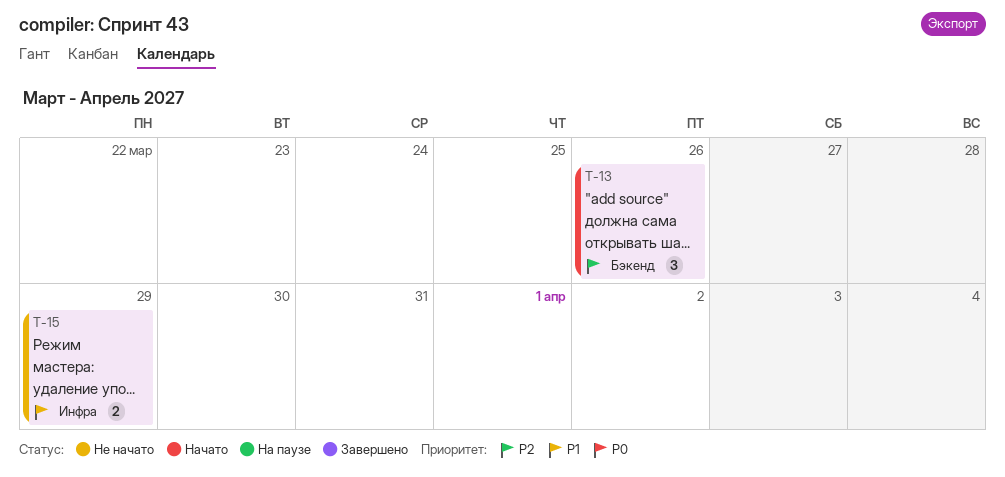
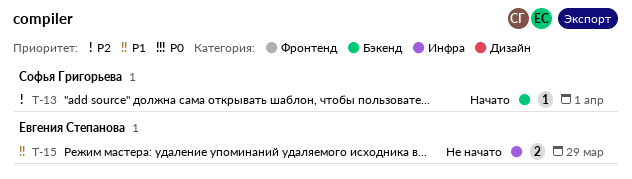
T-13, estimate: 3 -> 1
T-13, due: Mar 26 -> Apr 1

